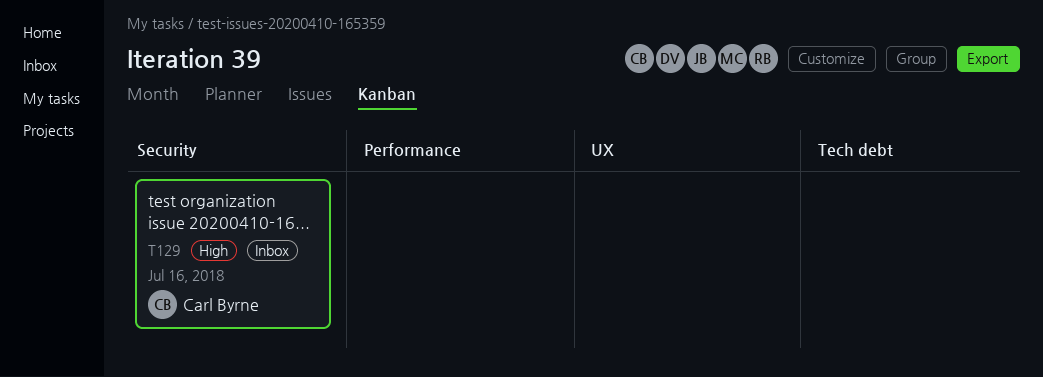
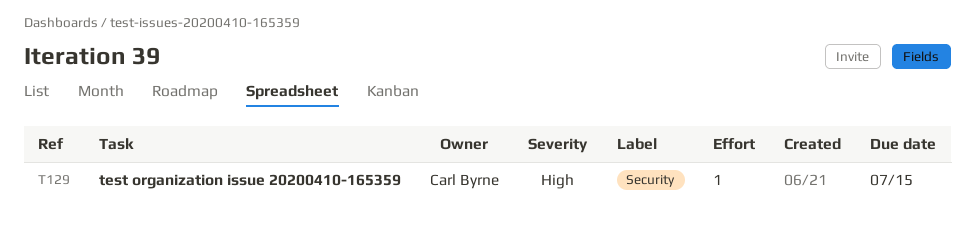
T129, due: Jul 16 -> Jul 15

